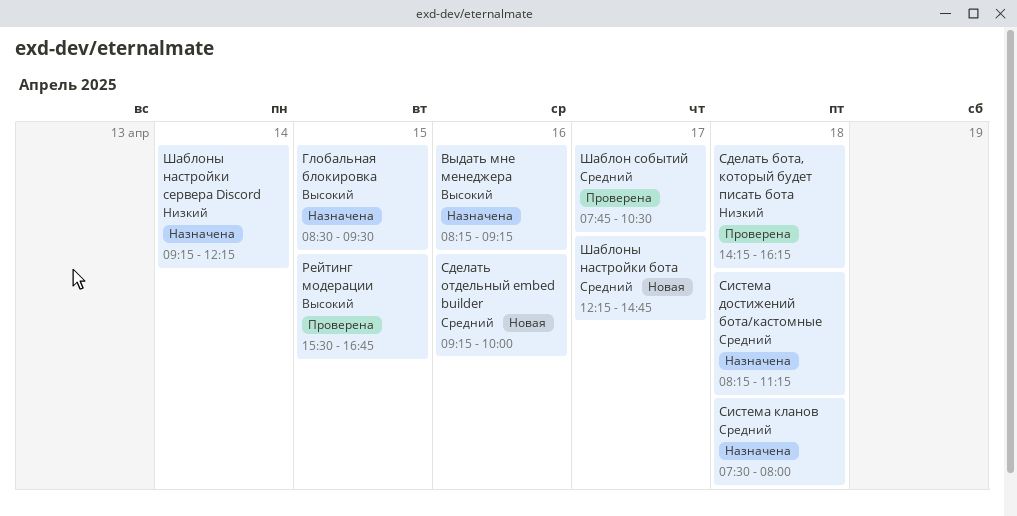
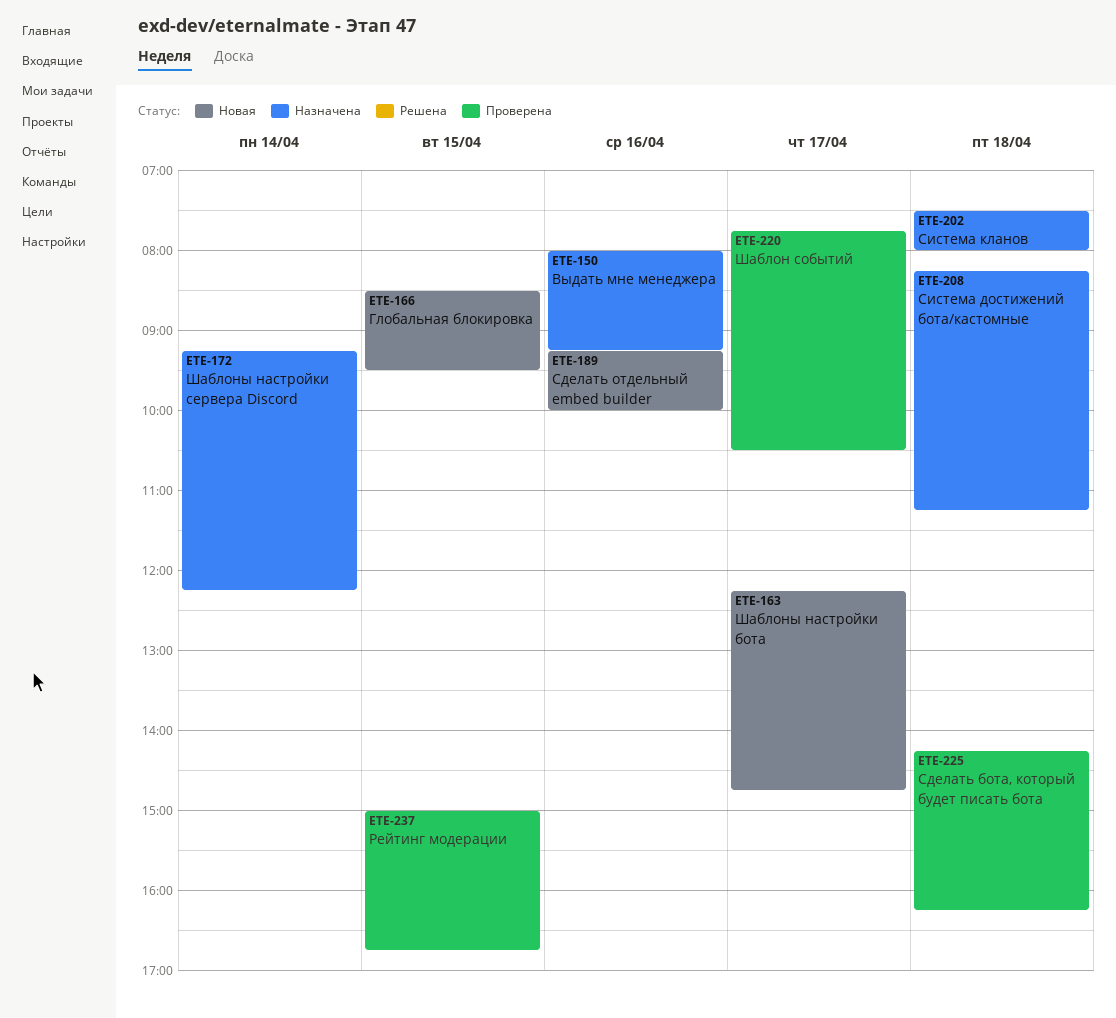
Выдать мне менеджера, begins: 08:15 -> 08:00
Глобальная блокировка, status: Назначена -> Новая
Рейтинг модерации, begins: 15:30 -> 15:00

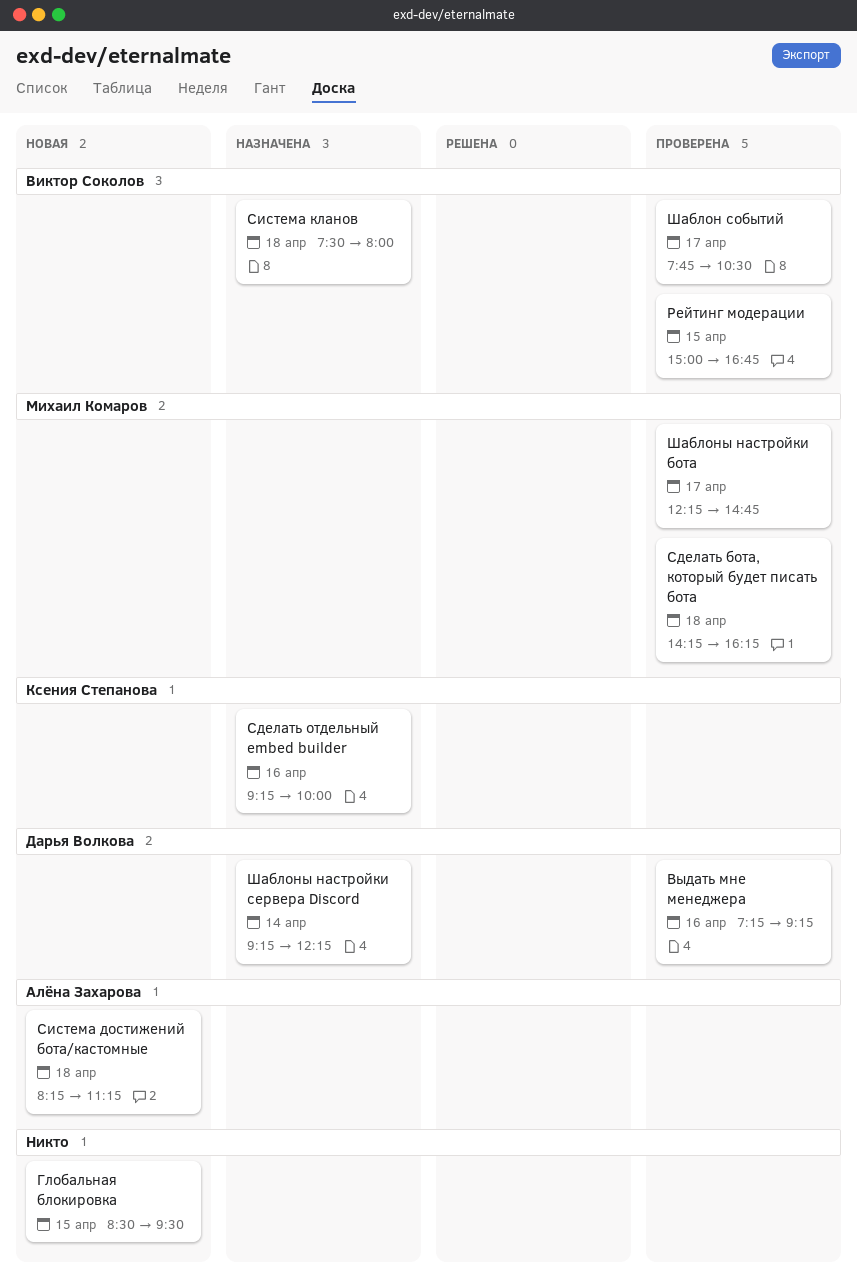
Выдать мне менеджера, status: Назначена -> Проверена
Выдать мне менеджера, begins: 08:00 -> 07:15
Сделать отдельный embed builder, status: Новая -> Назначена
Система достижений бота/кастомные, status: Назначена -> Новая
Шаблоны настройки бота, status: Новая -> Проверена

